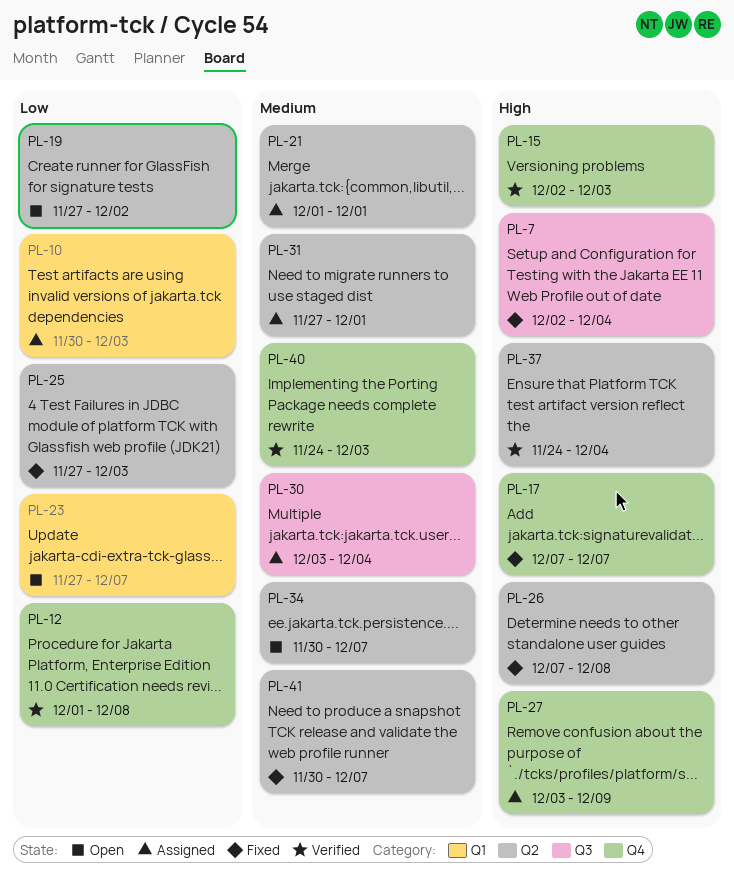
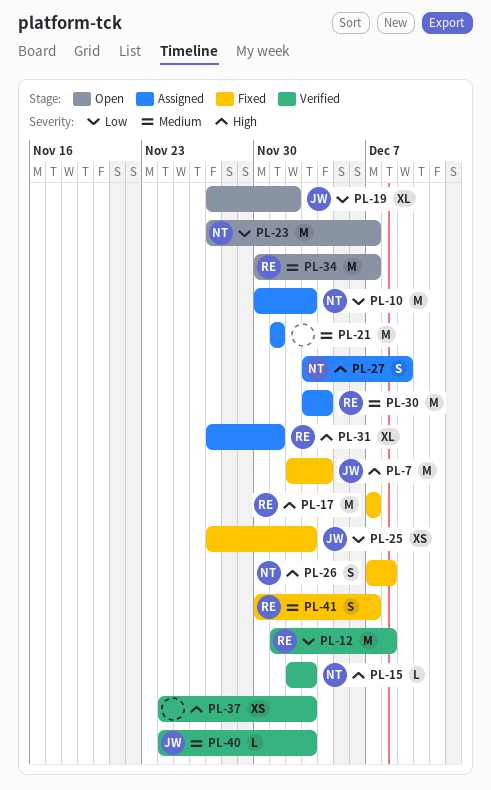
PL-31, priority: Medium -> High
PL-37, due: Dec 4 -> Dec 3

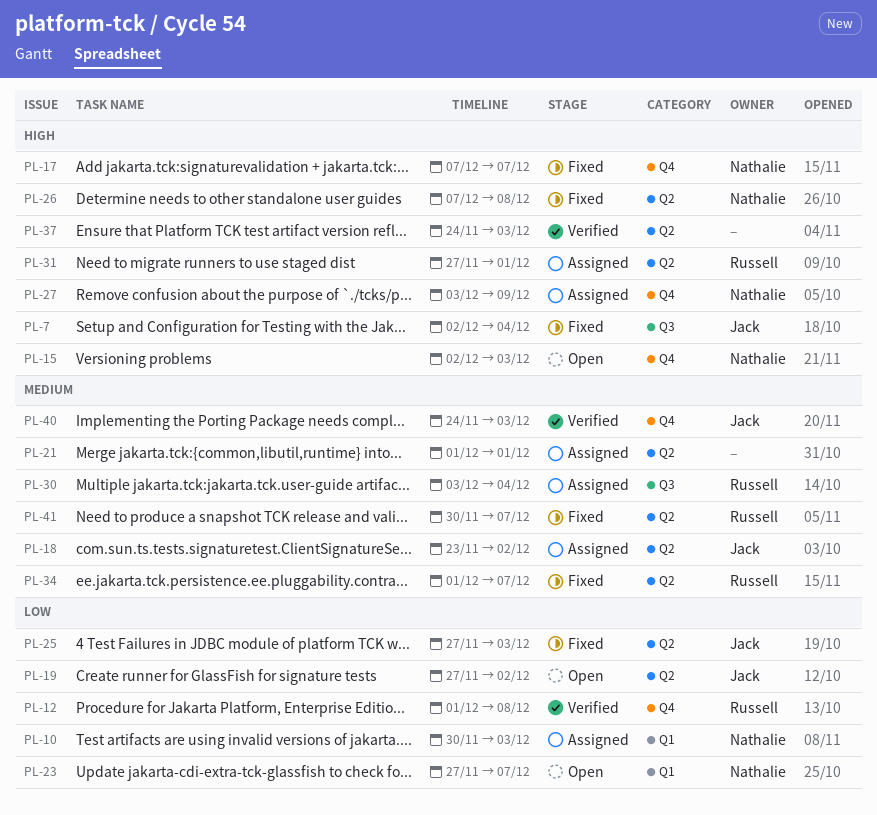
PL-15, status: Verified -> Open
PL-17, owner: Russell -> Nathalie
PL-18: none -> present
PL-34, status: Open -> Fixed
PL-34, start: Nov 30 -> Dec 1

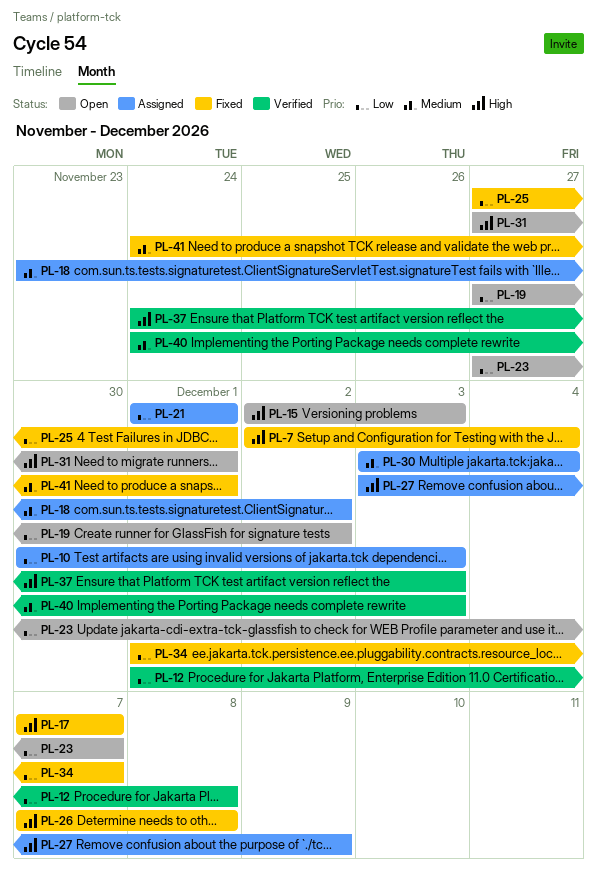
PL-21, priority: Medium -> Low
PL-25, due: Dec 3 -> Dec 1
PL-31, status: Assigned -> Open
PL-34, priority: Medium -> Low
PL-41, start: Nov 30 -> Nov 24
PL-41, due: Dec 7 -> Dec 1

